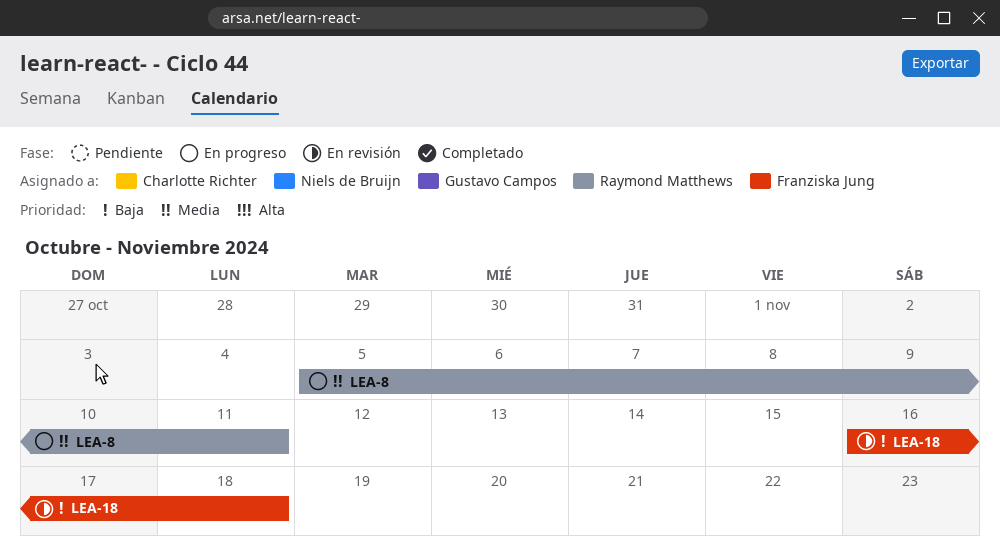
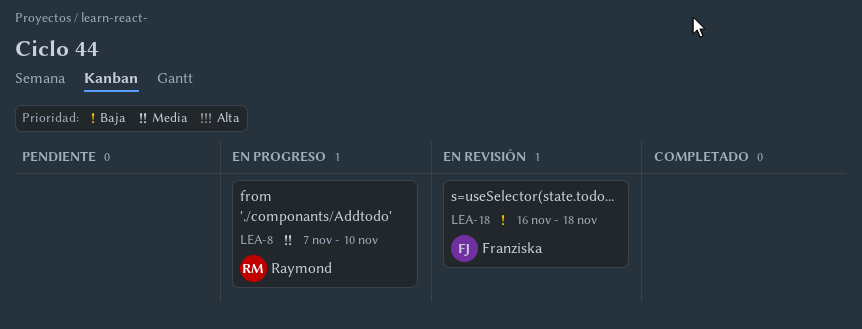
LEA-8, start: Nov 5 -> Nov 7
LEA-8, due: Nov 11 -> Nov 10

